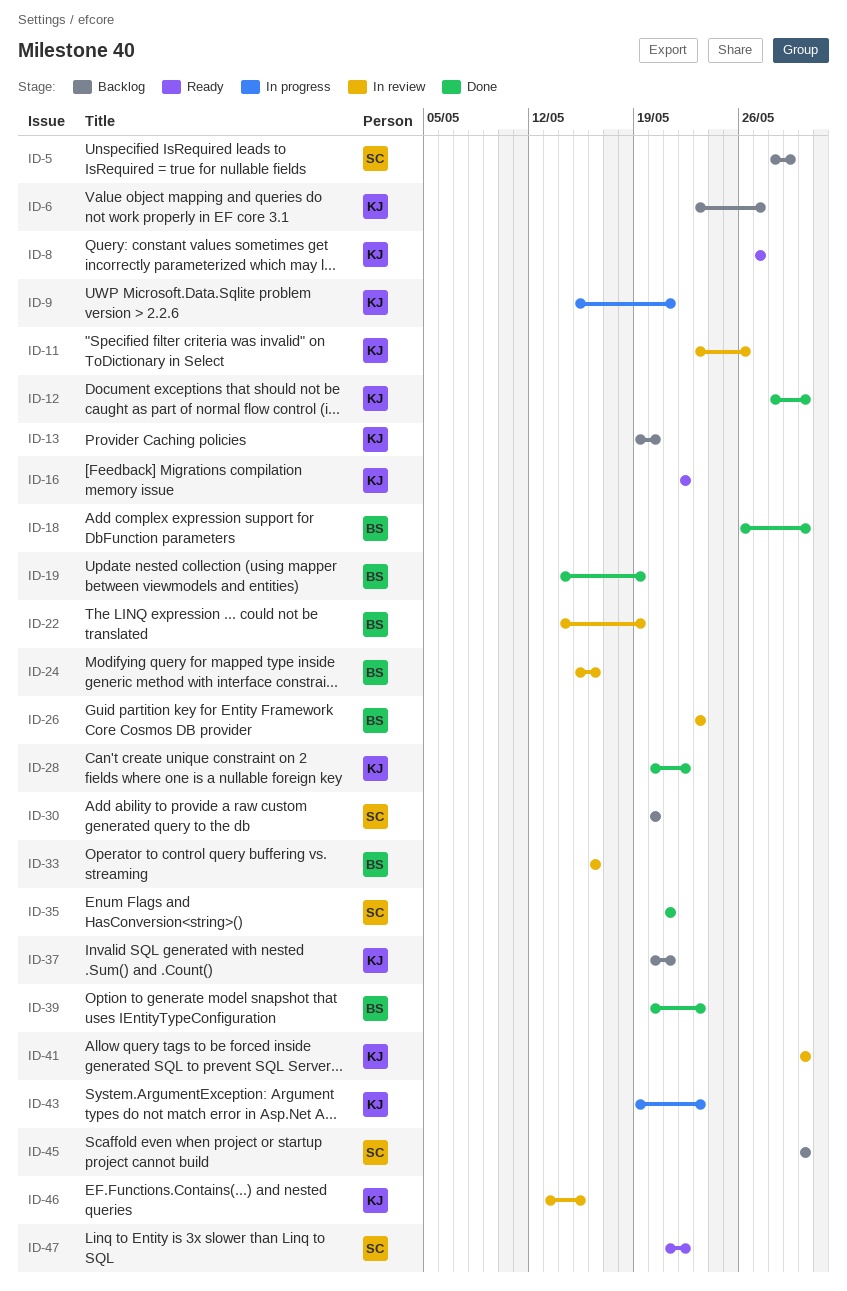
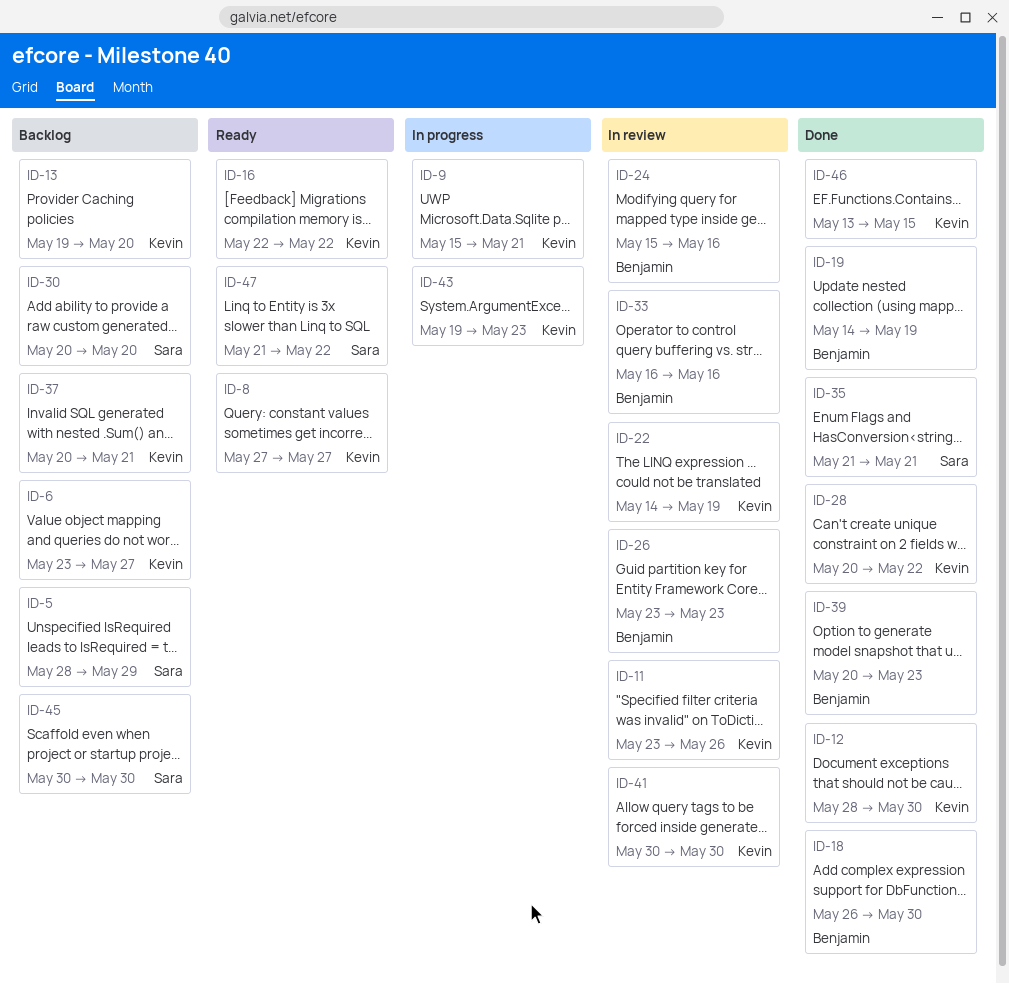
ID-22, owner: Benjamin -> Kevin
ID-46, status: In review -> Done

